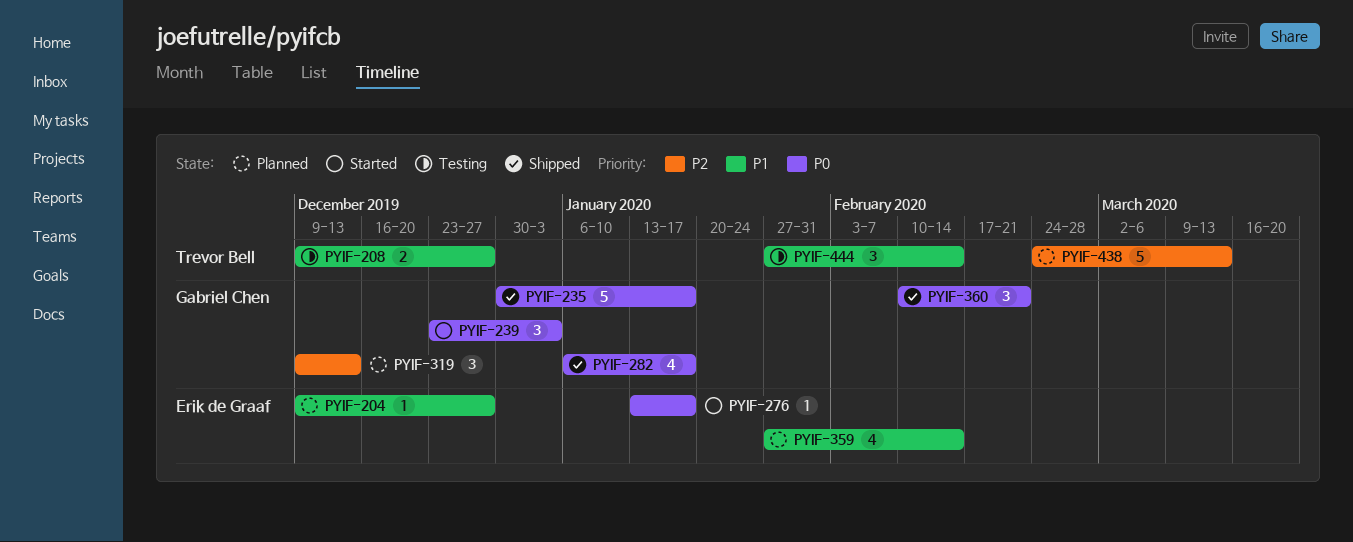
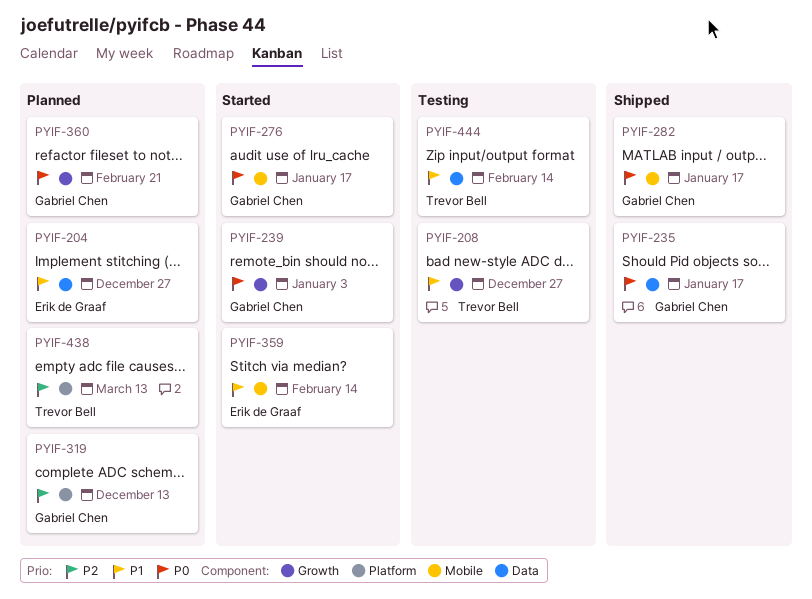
PYIF-276, owner: Erik de Graaf -> Gabriel Chen
PYIF-359, status: Planned -> Started
PYIF-360, status: Shipped -> Planned

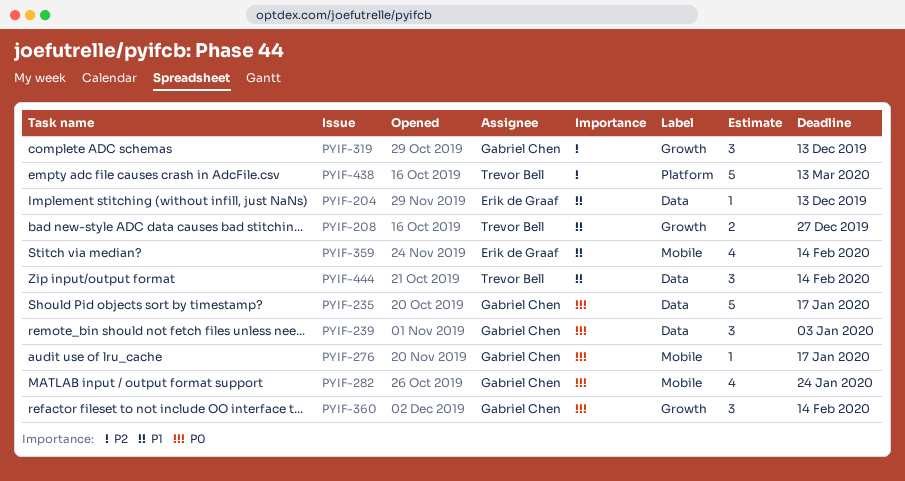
PYIF-204, due: Dec 27 -> Dec 13
PYIF-239, label: Growth -> Data
PYIF-282, due: Jan 17 -> Jan 24
PYIF-319, label: Platform -> Growth
PYIF-360, due: Feb 21 -> Feb 14

